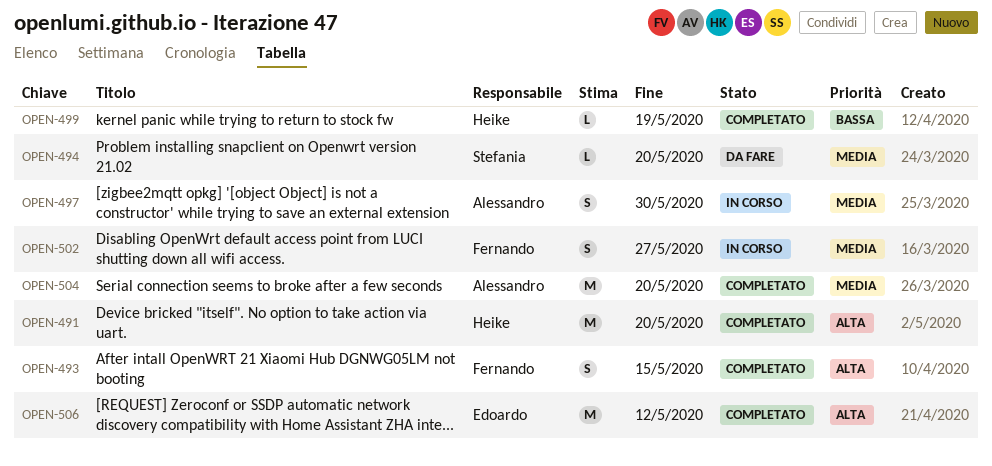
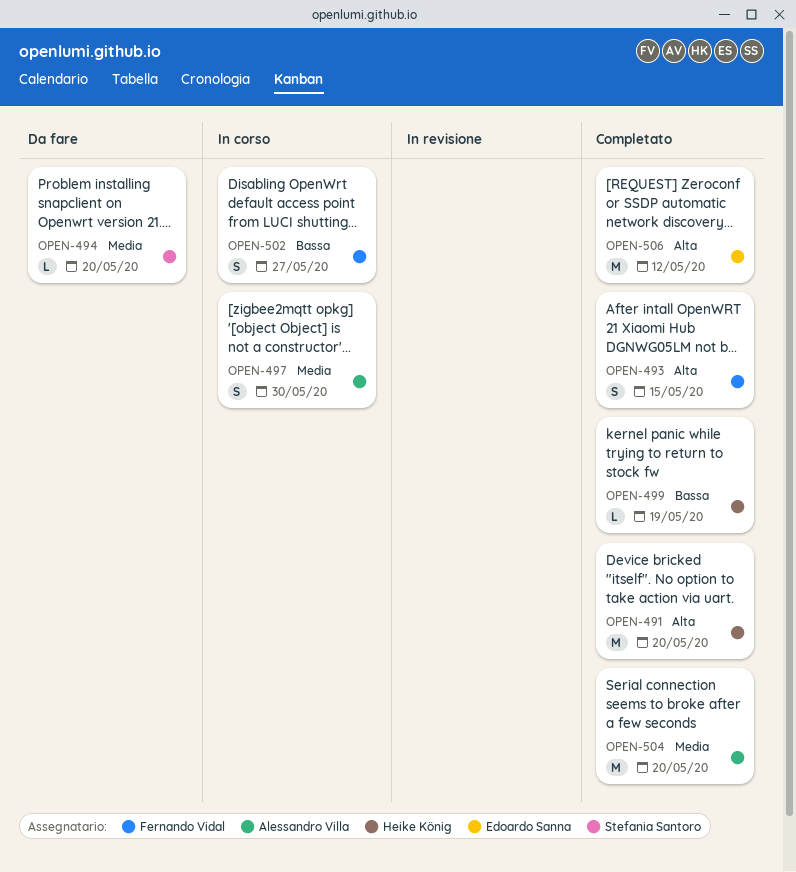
OPEN-502, priority: Media -> Bassa

